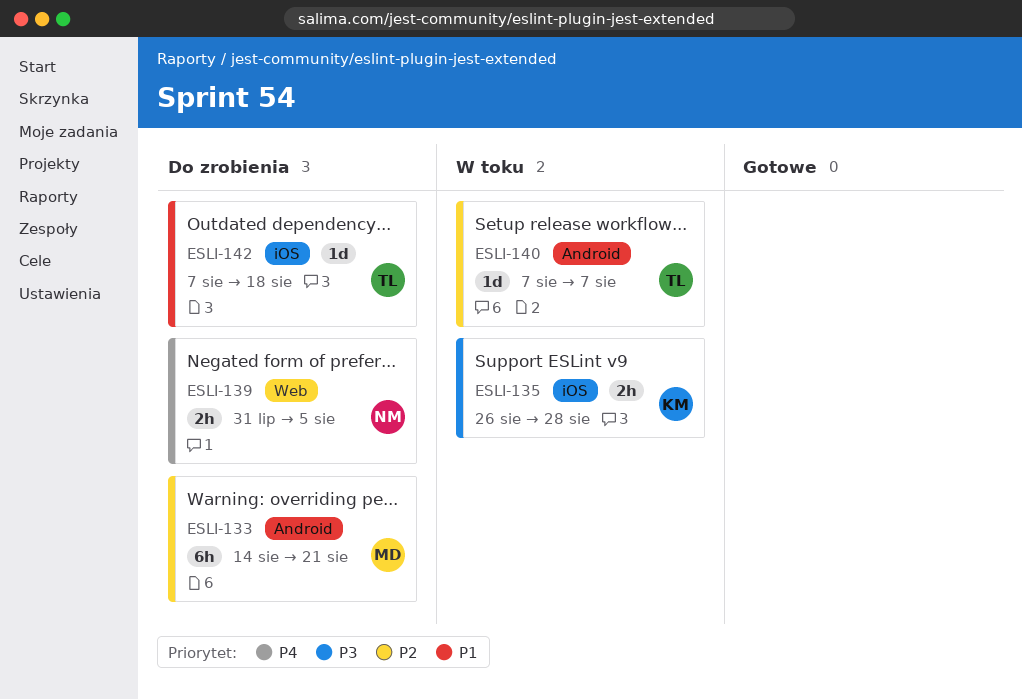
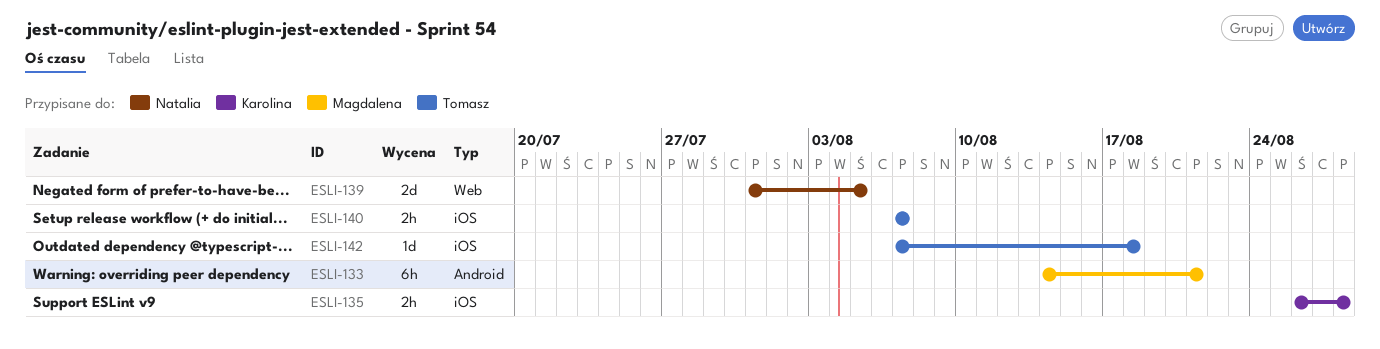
ESLI-139, estimate: 2h -> 2d
ESLI-140, label: Android -> iOS
ESLI-140, estimate: 1d -> 2h

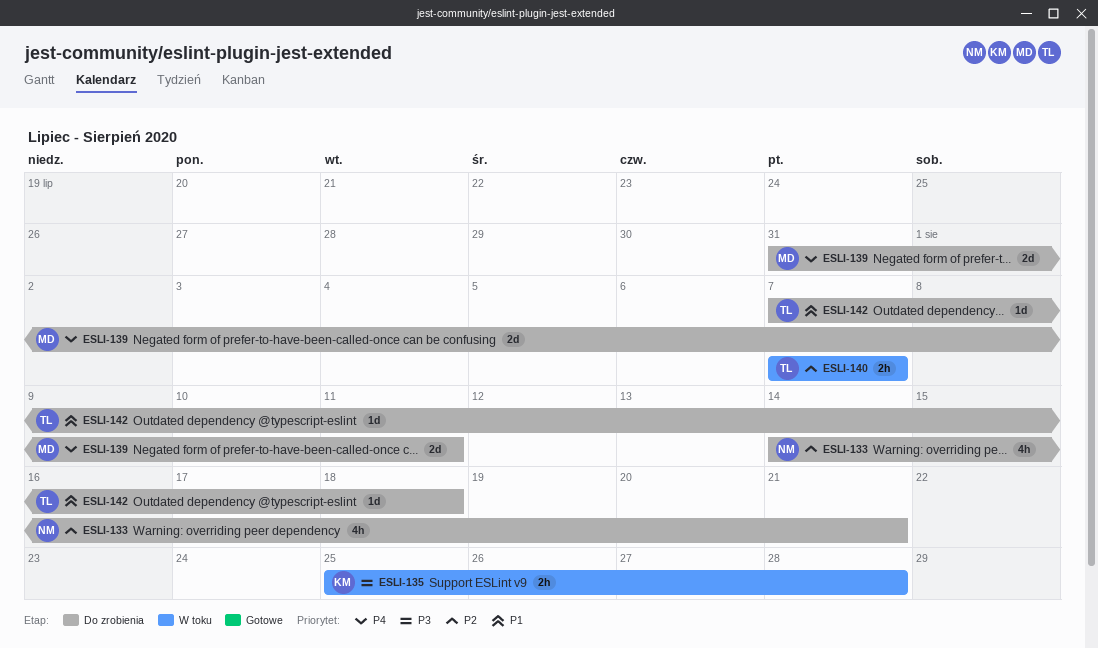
ESLI-133, owner: Magdalena -> Natalia
ESLI-133, estimate: 6h -> 4h
ESLI-135, start: Aug 26 -> Aug 25
ESLI-139, owner: Natalia -> Magdalena
ESLI-139, due: Aug 5 -> Aug 11

